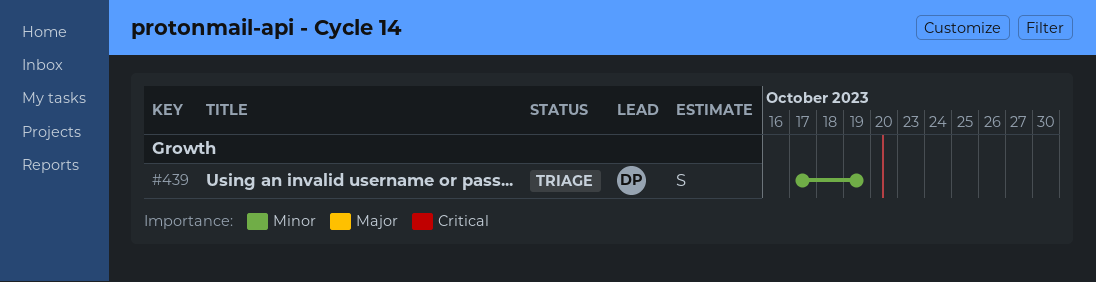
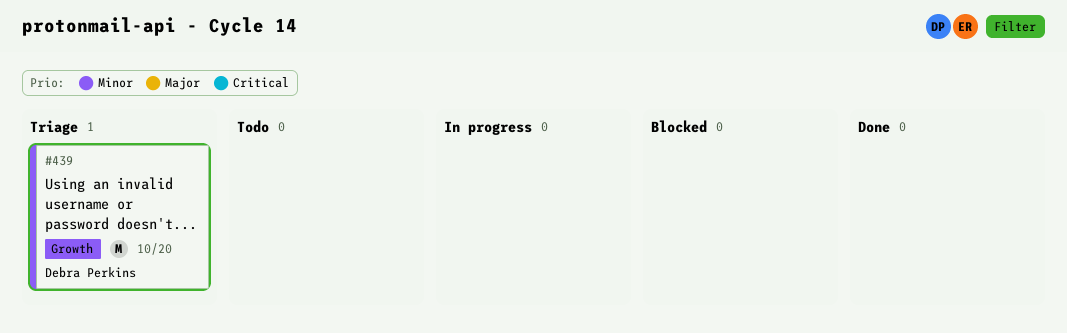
#439, estimate: S -> M
#439, due: Oct 19 -> Oct 20

